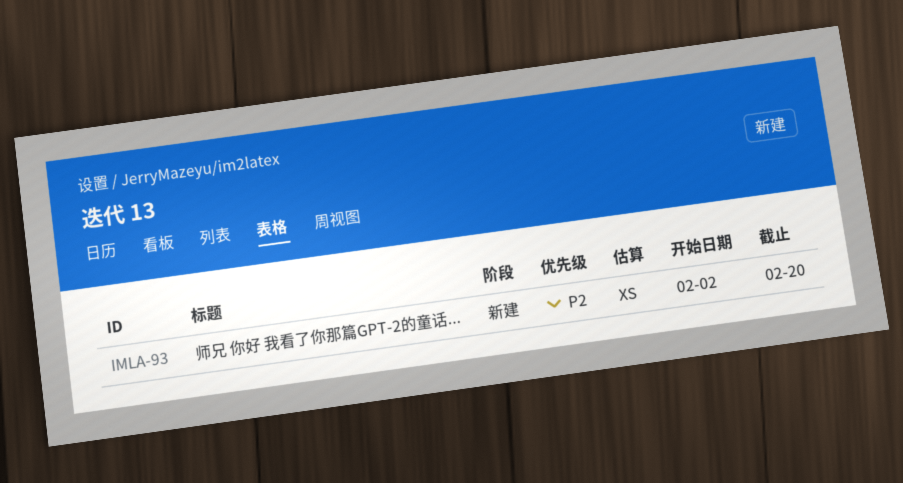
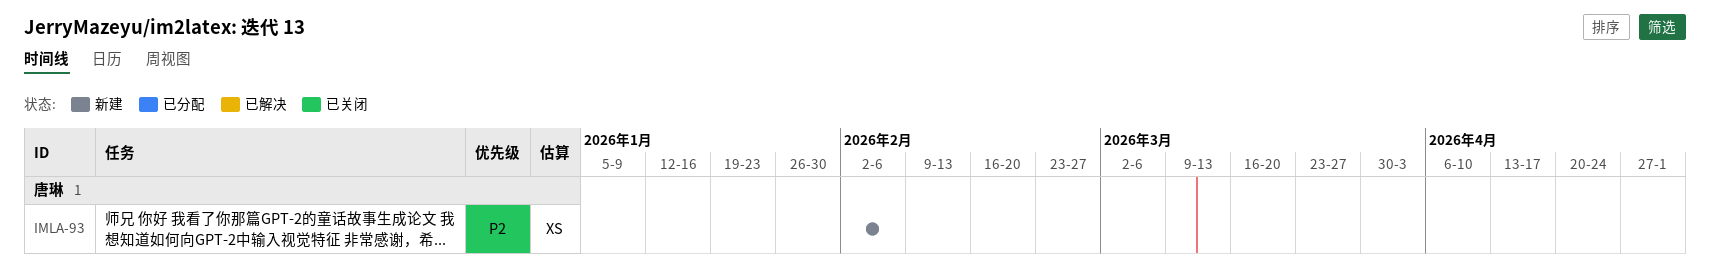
IMLA-93, due: Feb 20 -> Feb 6

